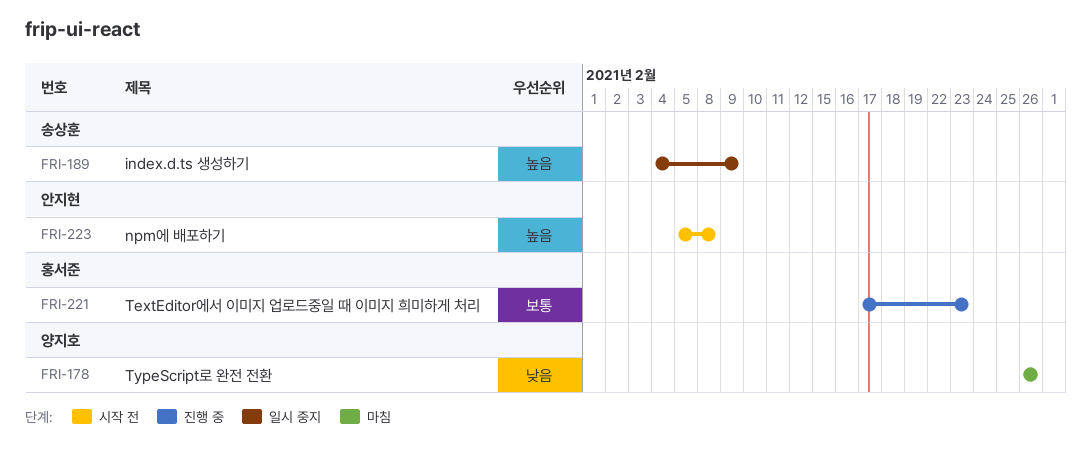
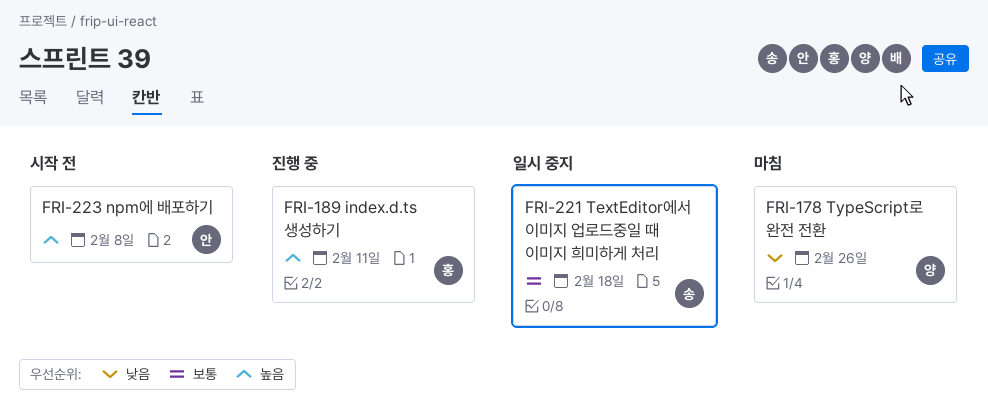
FRI-189, status: 일시 중지 -> 진행 중
FRI-189, owner: 송상훈 -> 홍서준
FRI-189, due: Feb 9 -> Feb 11
FRI-221, status: 진행 중 -> 일시 중지
FRI-221, owner: 홍서준 -> 송상훈
FRI-221, due: Feb 23 -> Feb 18

